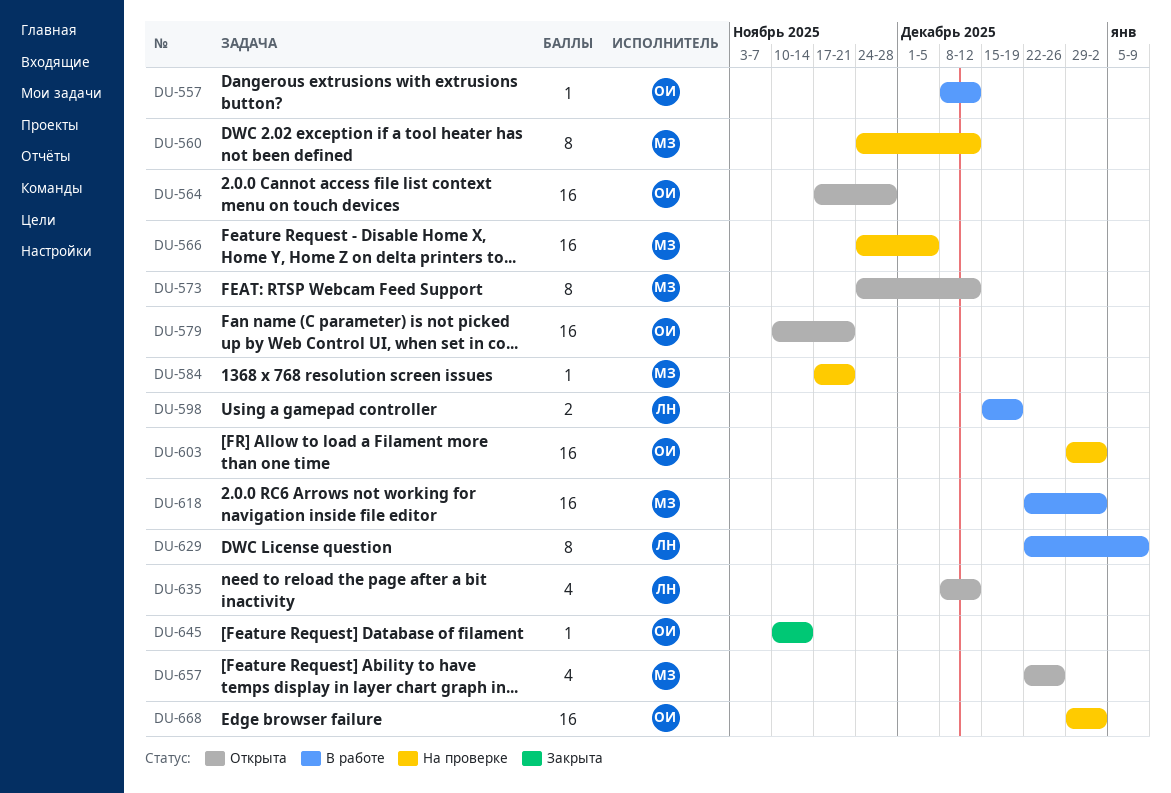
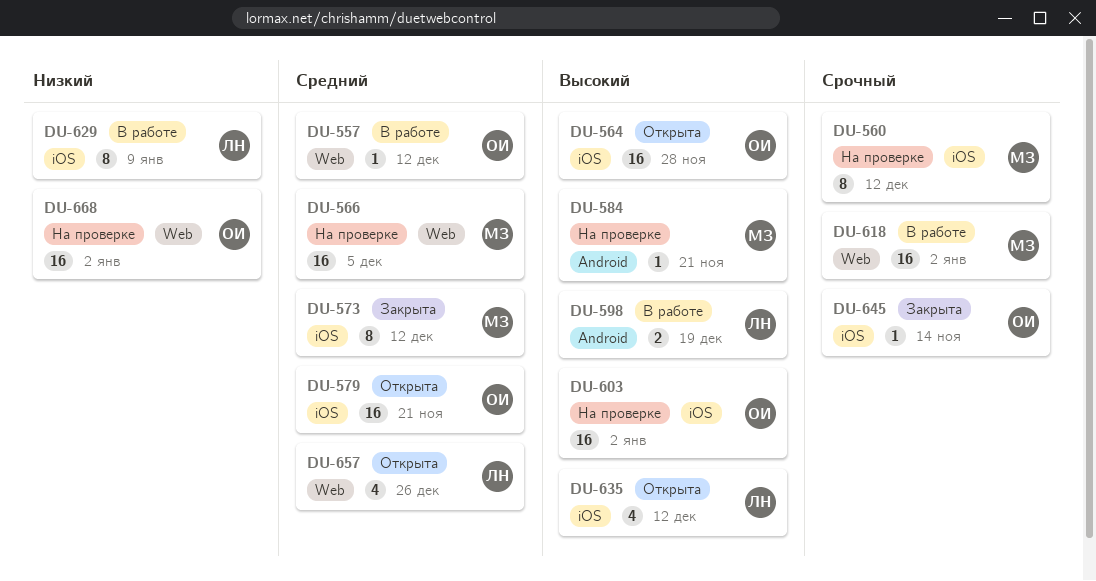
DU-573, status: Открыта -> Закрыта
DU-657, owner: МЗ -> ЛН

